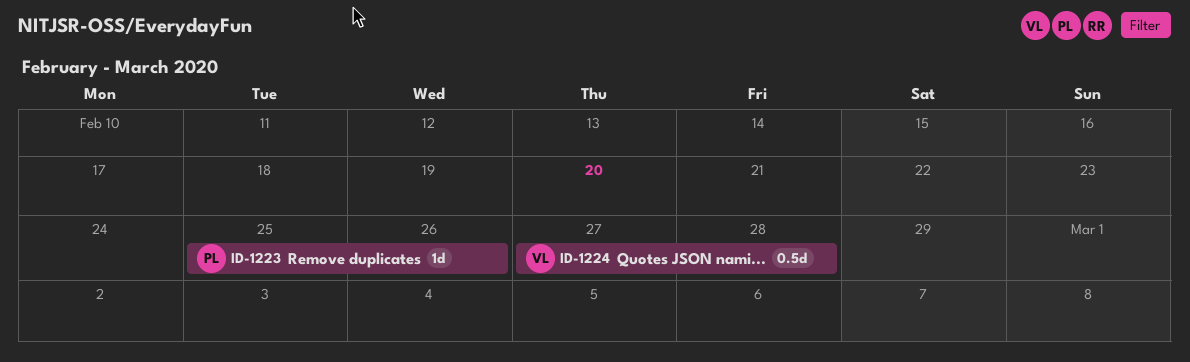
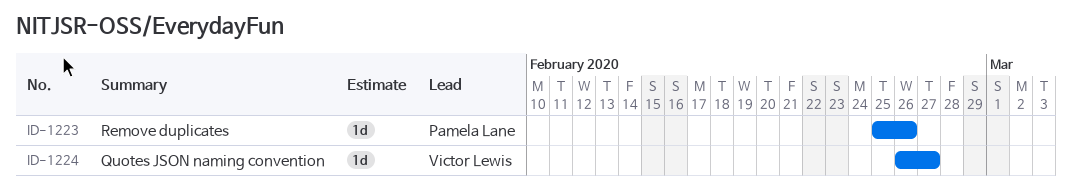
ID-1224, estimate: 0.5d -> 1d
ID-1224, start: Feb 27 -> Feb 26
ID-1224, due: Feb 28 -> Feb 27

